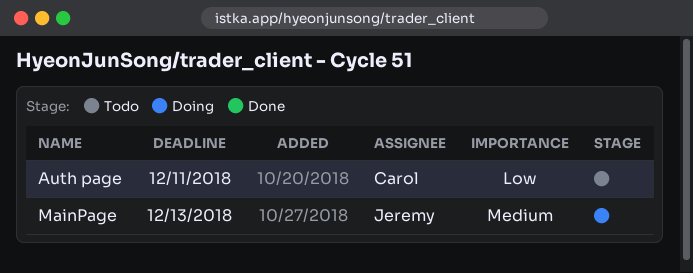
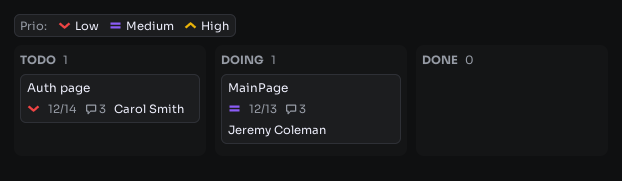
Auth page, due: Dec 11 -> Dec 14

